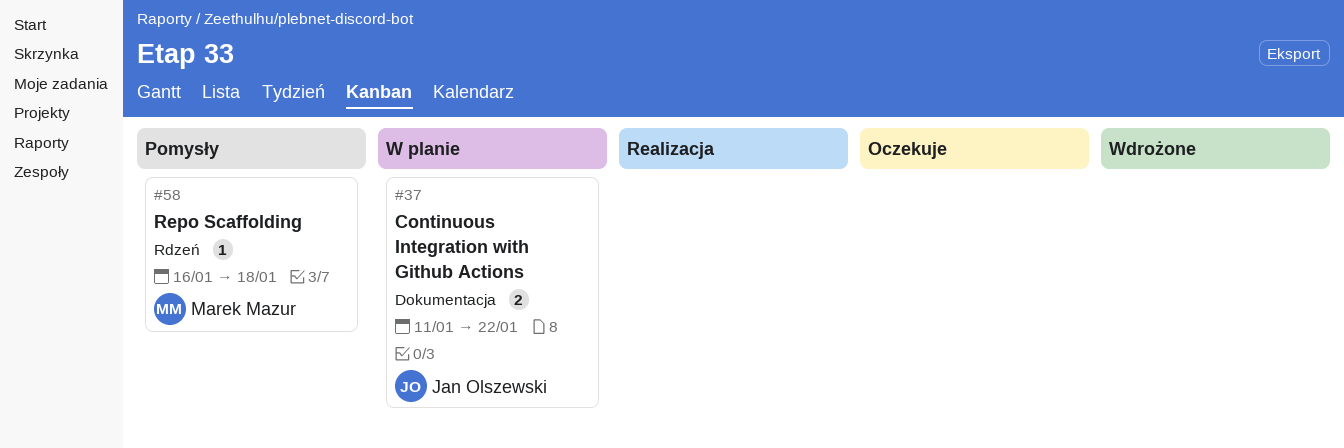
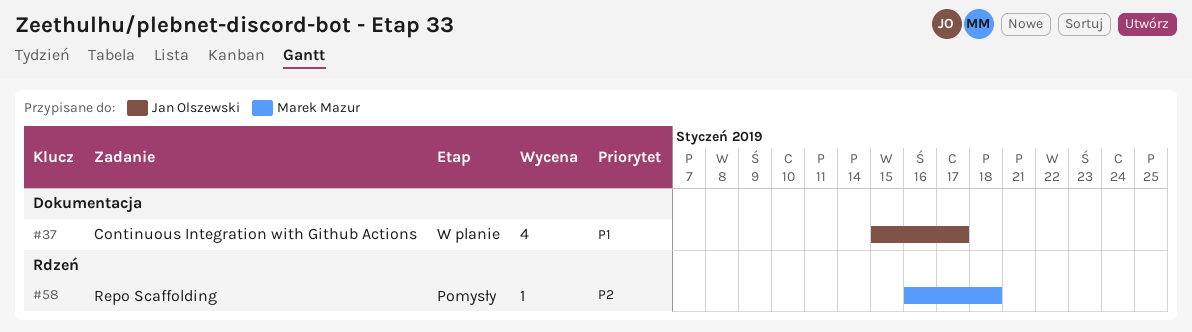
#37, estimate: 2 -> 4
#37, start: Jan 11 -> Jan 15
#37, due: Jan 22 -> Jan 17

